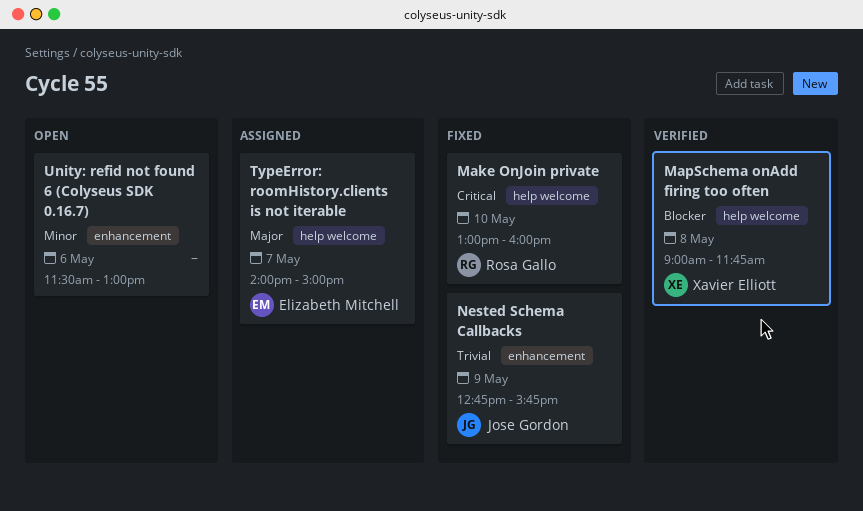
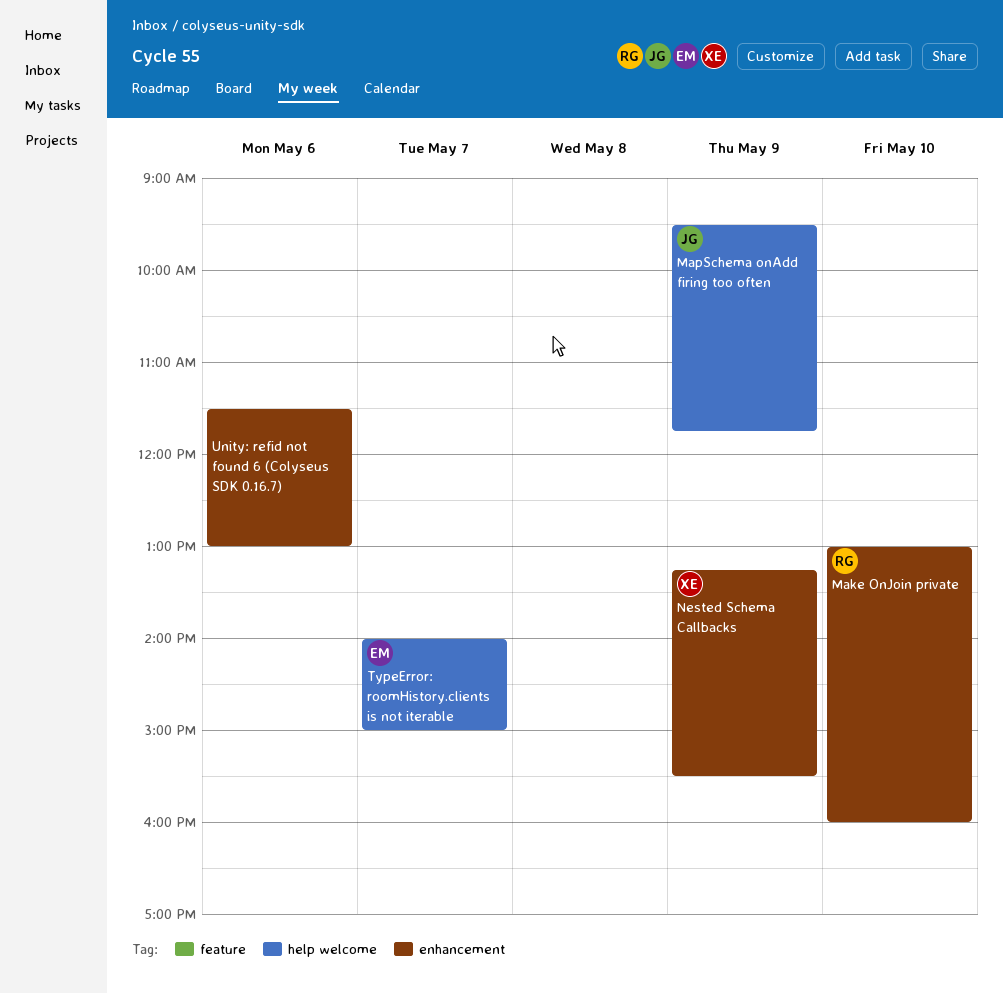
Make OnJoin private, label: help welcome -> enhancement
MapSchema onAdd firing too often, owner: Xavier Elliott -> Jose Gordon
MapSchema onAdd firing too often, day: May 8 -> May 9
MapSchema onAdd firing too often, begins: 09:00 -> 09:30
Nested Schema Callbacks, owner: Jose Gordon -> Xavier Elliott
Nested Schema Callbacks, begins: 12:45 -> 13:15
Nested Schema Callbacks, ends: 15:45 -> 15:30

